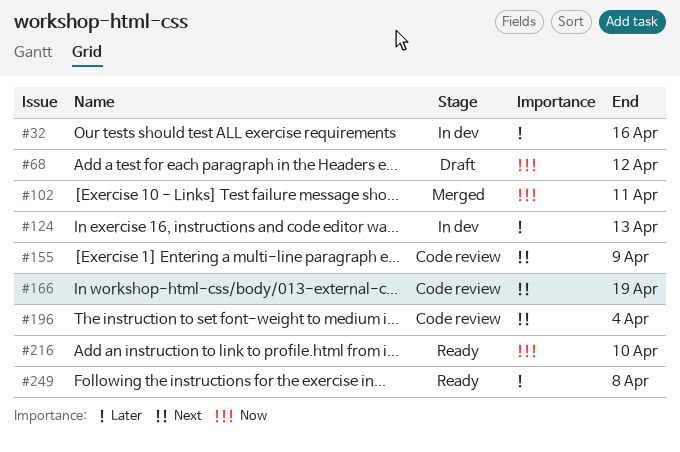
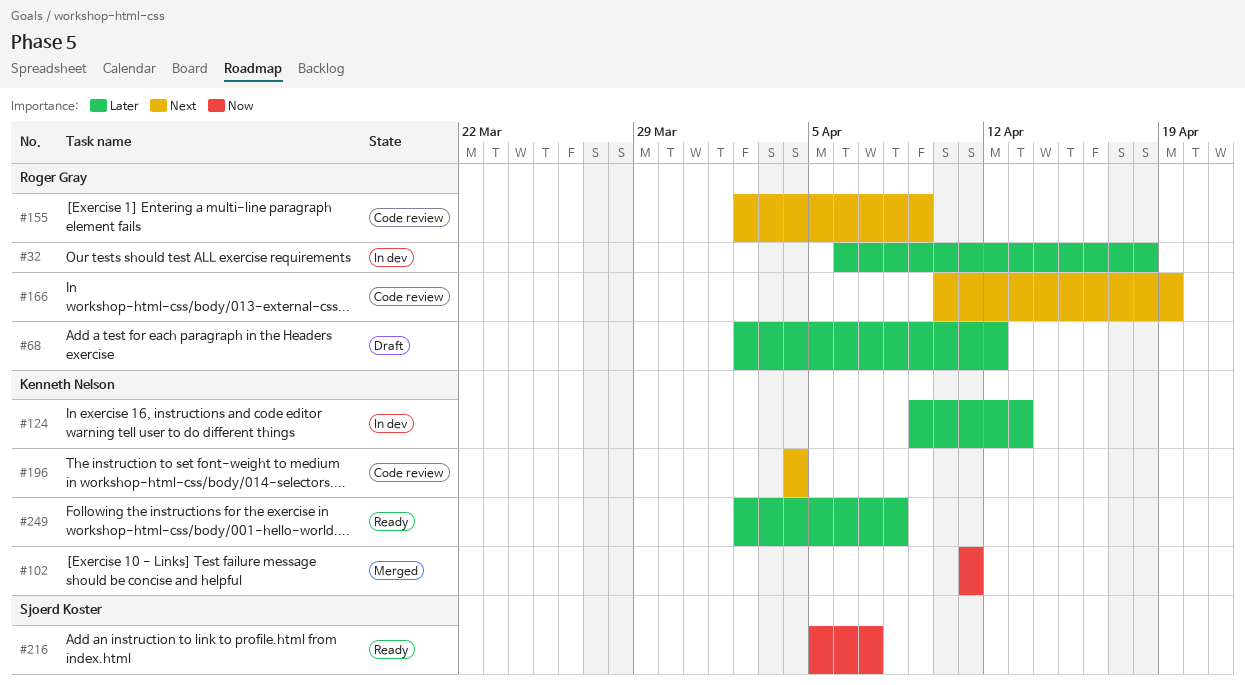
#32, due: Apr 16 -> Apr 18
#68, priority: Now -> Later
#216, due: Apr 10 -> Apr 7

